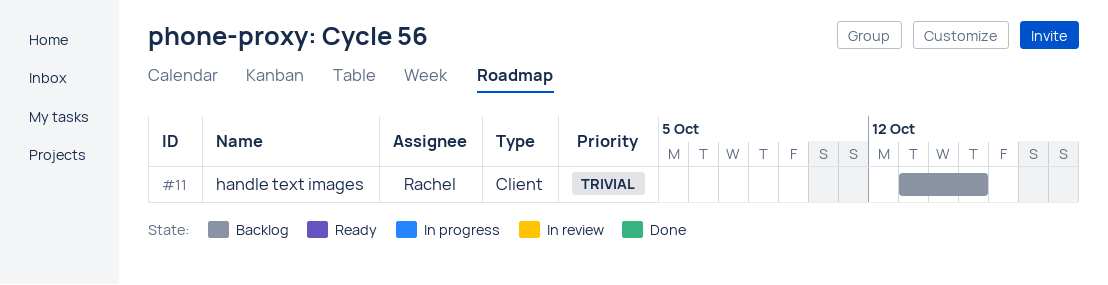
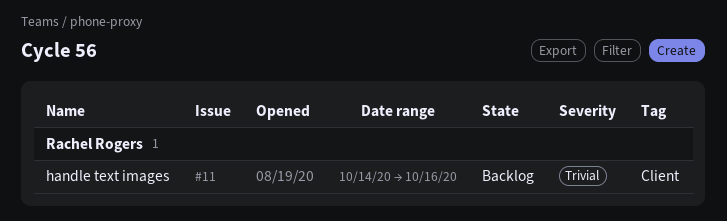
#11, start: Oct 13 -> Oct 14
#11, due: Oct 15 -> Oct 16

